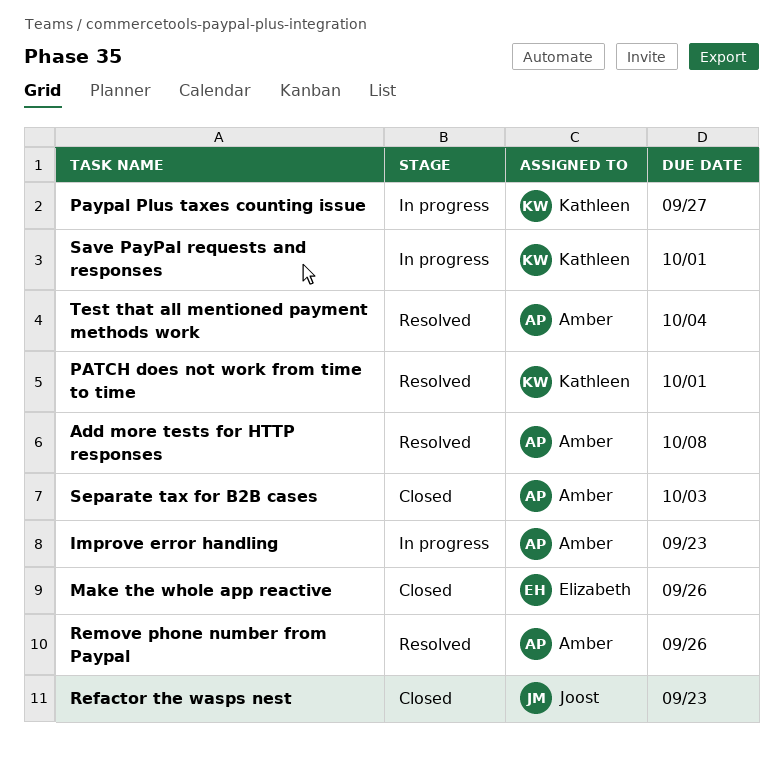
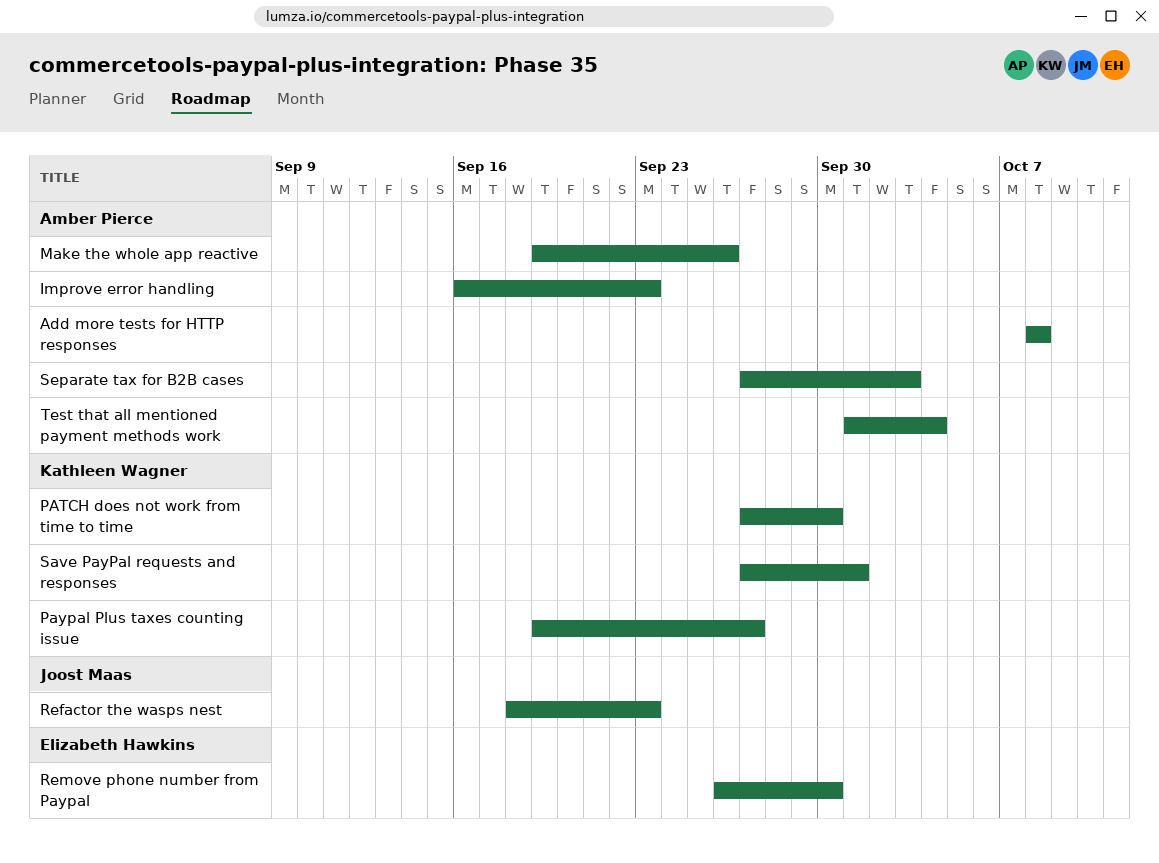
Make the whole app reactive, owner: Elizabeth Hawkins -> Amber Pierce
PATCH does not work from time to time, due: Oct 1 -> Sep 30
Remove phone number from Paypal, owner: Amber Pierce -> Elizabeth Hawkins
Remove phone number from Paypal, due: Sep 26 -> Sep 30

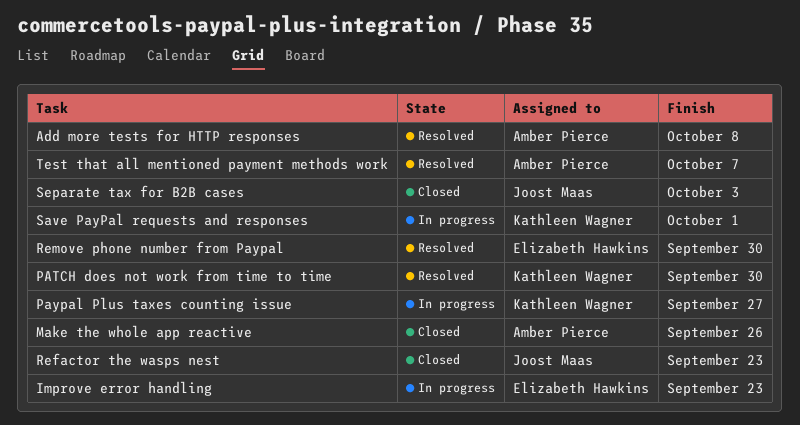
Improve error handling, owner: Amber Pierce -> Elizabeth Hawkins
Separate tax for B2B cases, owner: Amber Pierce -> Joost Maas
Test that all mentioned payment methods work, due: Oct 4 -> Oct 7

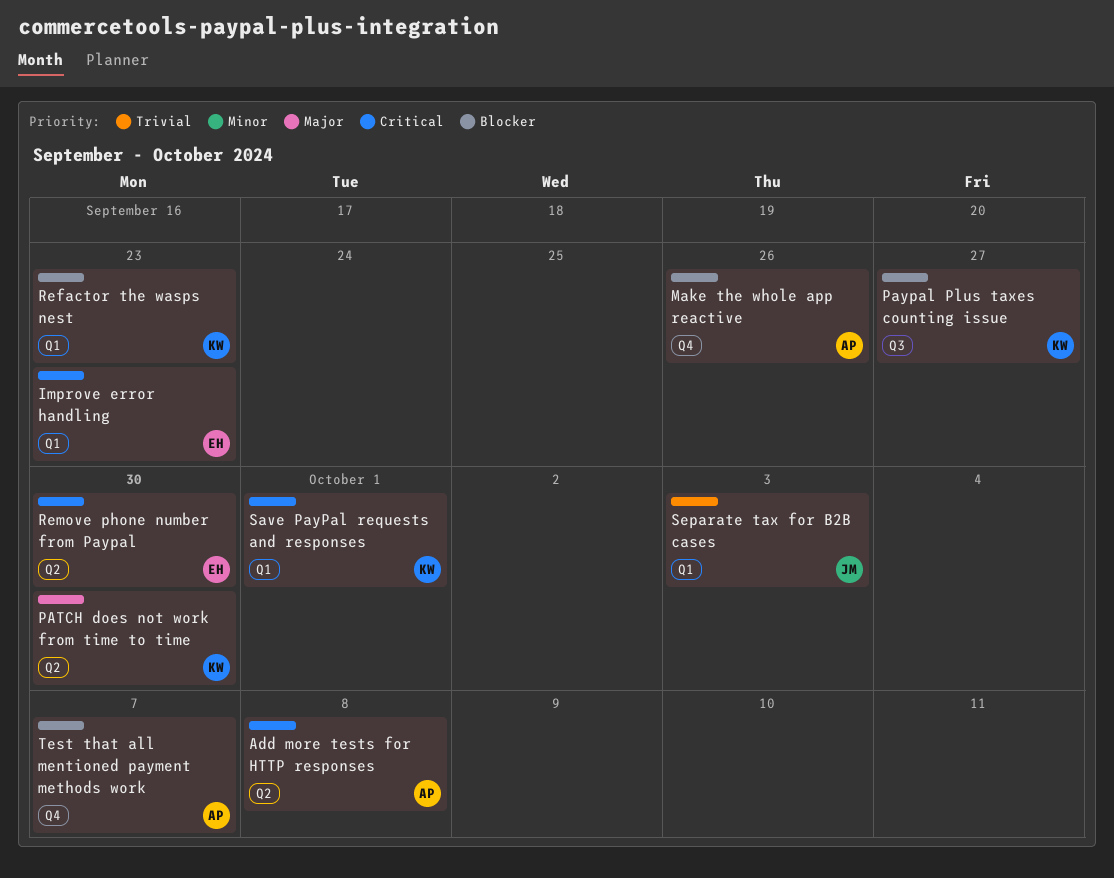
Refactor the wasps nest, owner: Joost Maas -> Kathleen Wagner

